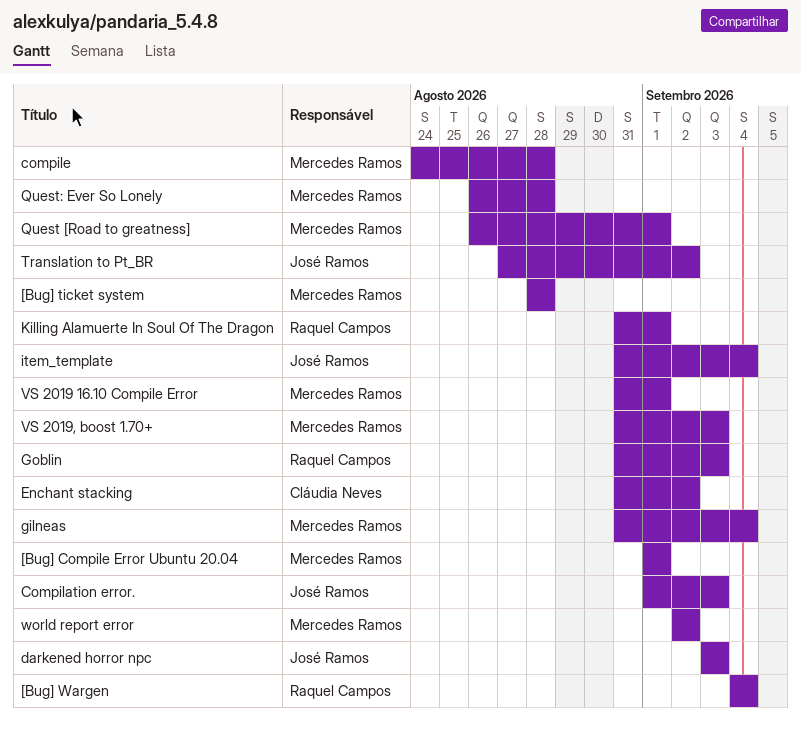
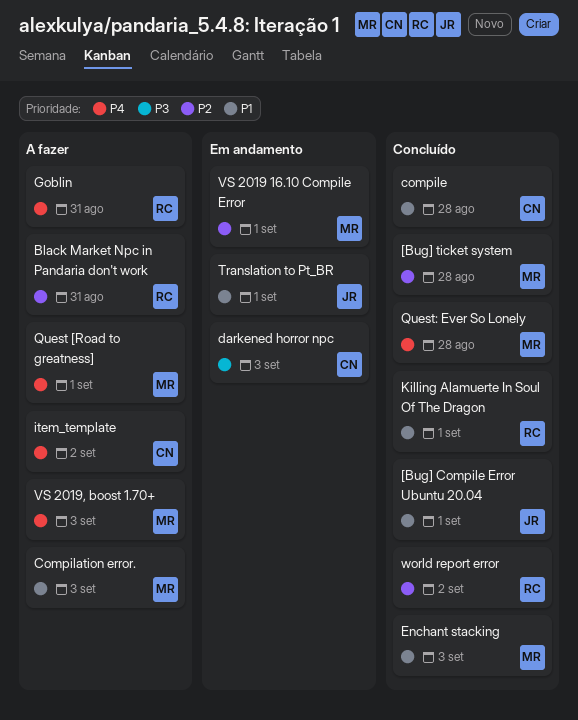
[Bug] Compile Error Ubuntu 20.04, owner: Mercedes Ramos -> José Ramos
[Bug] Wargen: present -> none
Black Market Npc in Pandaria don't work: none -> present
Compilation error., owner: José Ramos -> Mercedes Ramos
compile, owner: Mercedes Ramos -> Cláudia Neves
darkened horror npc, owner: José Ramos -> Cláudia Neves
Enchant stacking, owner: Cláudia Neves -> Mercedes Ramos
Enchant stacking, due: Sep 2 -> Sep 3
gilneas: present -> none
Goblin, due: Sep 3 -> Aug 31
item_template, owner: José Ramos -> Cláudia Neves
item_template, due: Sep 4 -> Sep 2
Translation to Pt_BR, due: Sep 2 -> Sep 1
world report error, owner: Mercedes Ramos -> Raquel Campos

